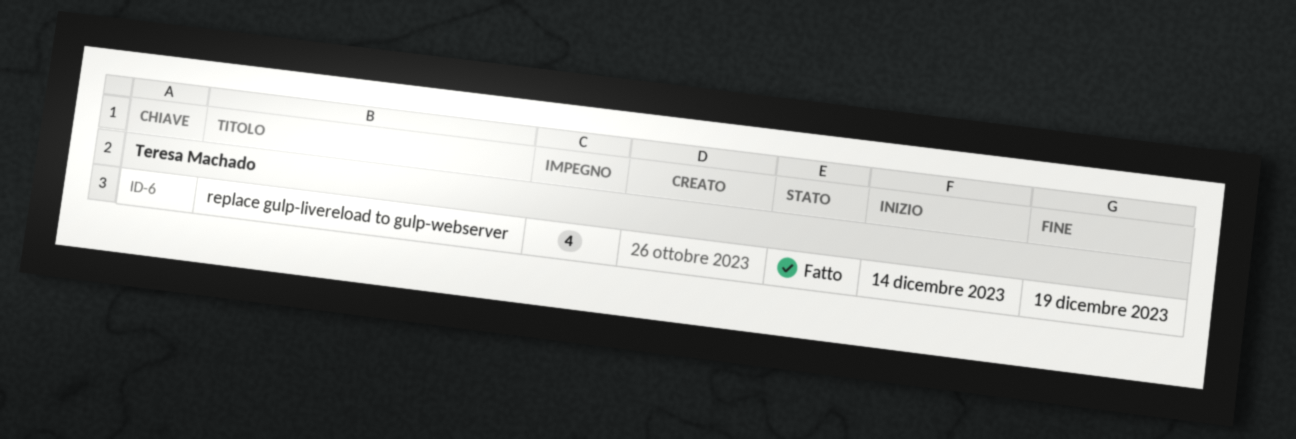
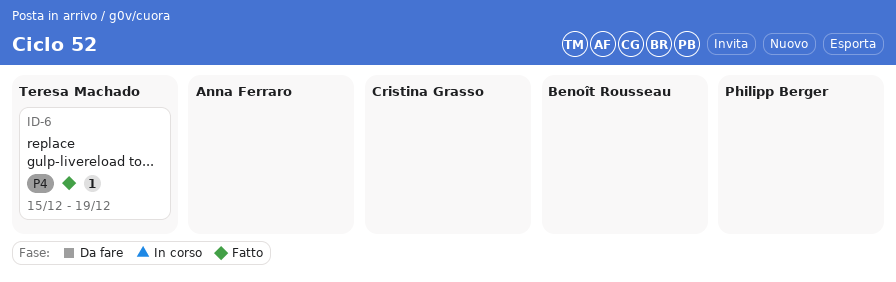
ID-6, estimate: 4 -> 1
ID-6, start: Dec 14 -> Dec 15

